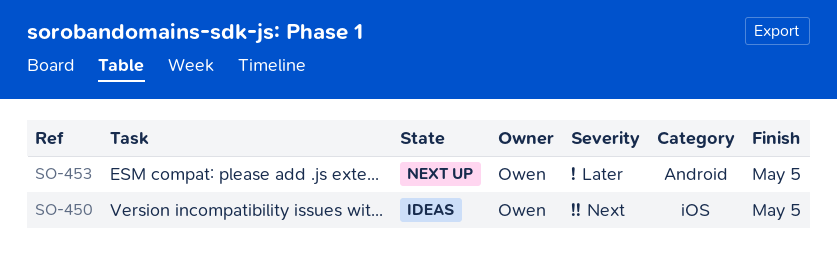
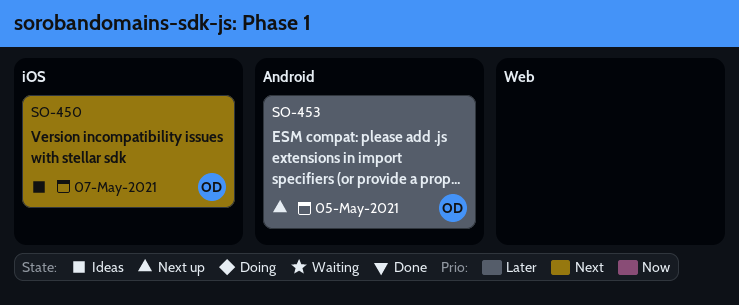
SO-450, due: May 5 -> May 7

